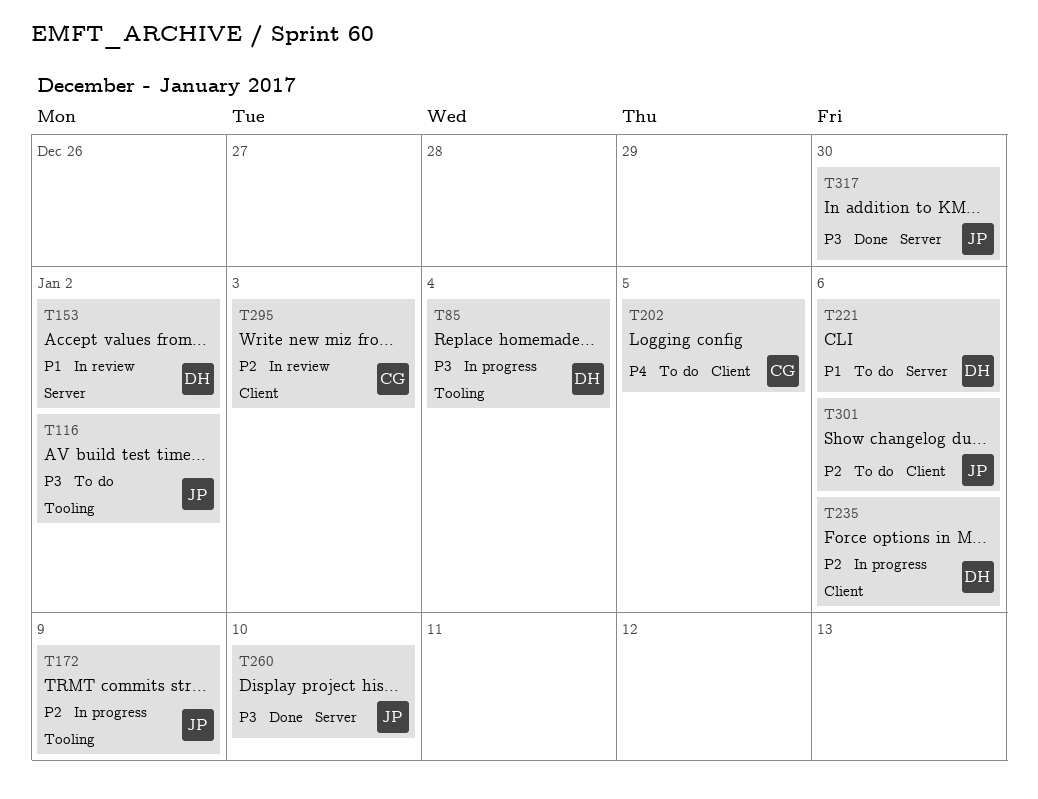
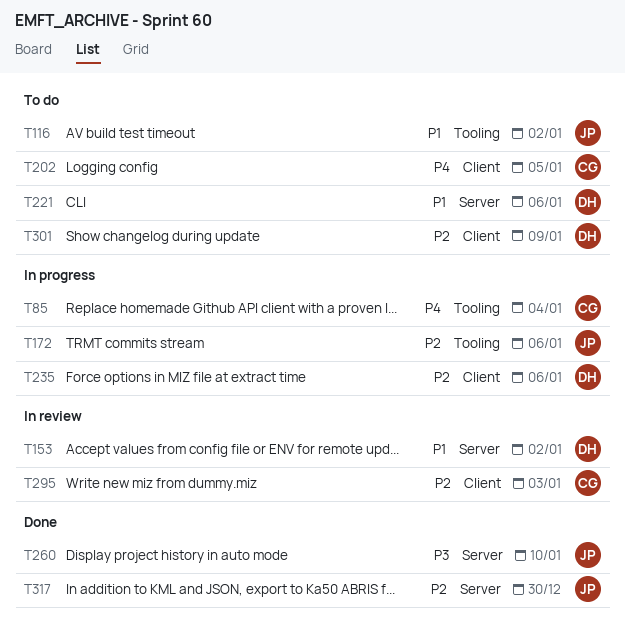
T85, owner: DH -> CG
T85, priority: P3 -> P4
T116, priority: P3 -> P1
T172, due: Jan 9 -> Jan 6
T301, owner: JP -> DH
T301, due: Jan 6 -> Jan 9
T317, priority: P3 -> P2

